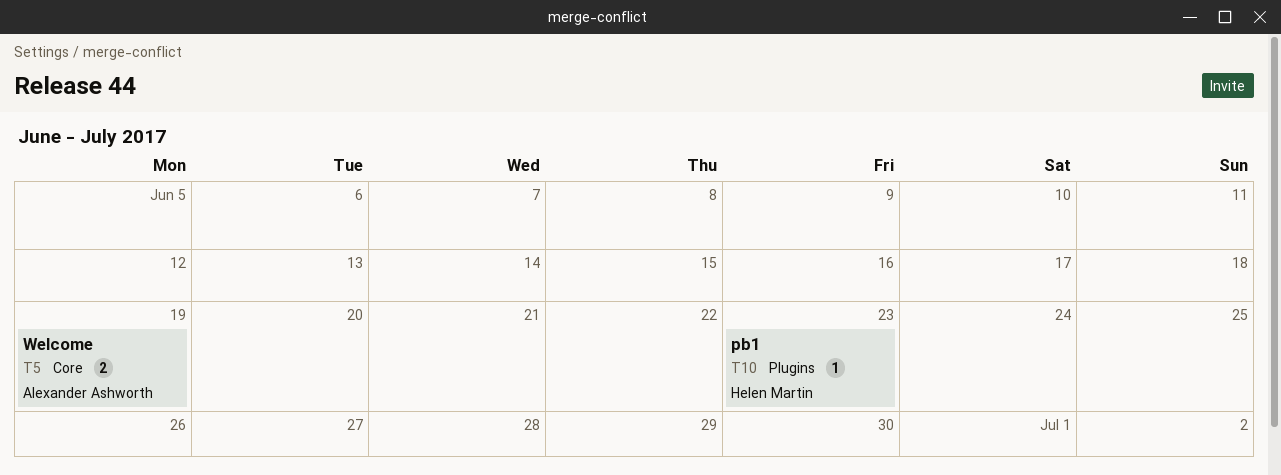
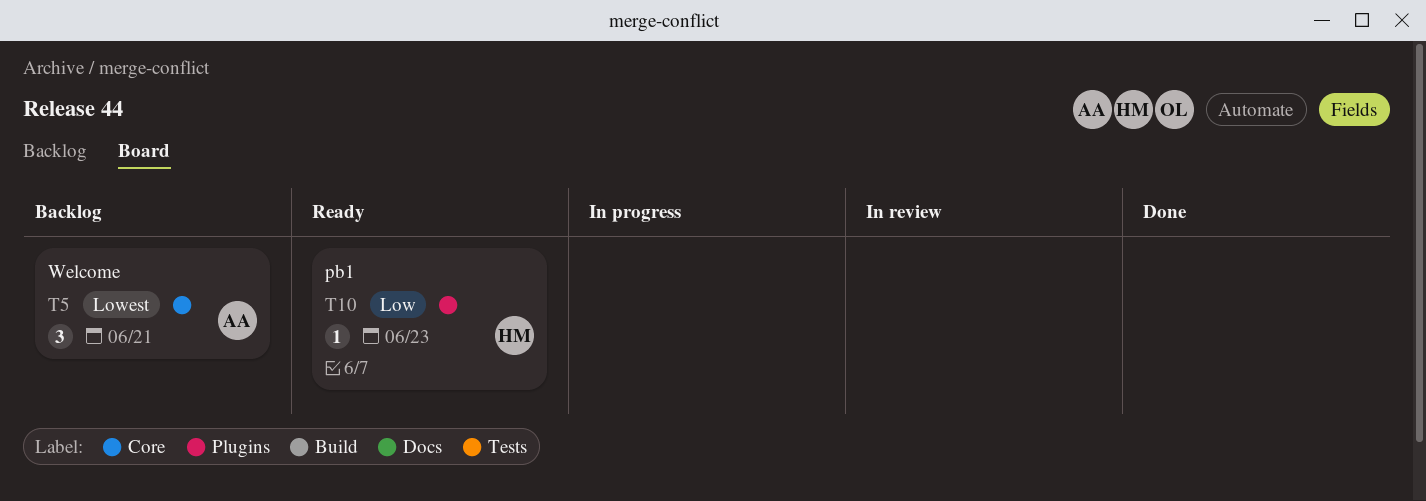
T5, estimate: 2 -> 3
T5, due: Jun 19 -> Jun 21

